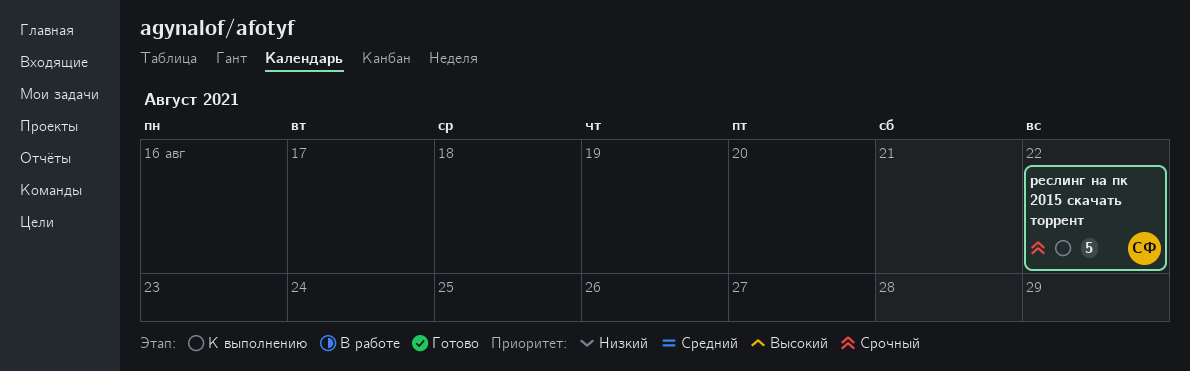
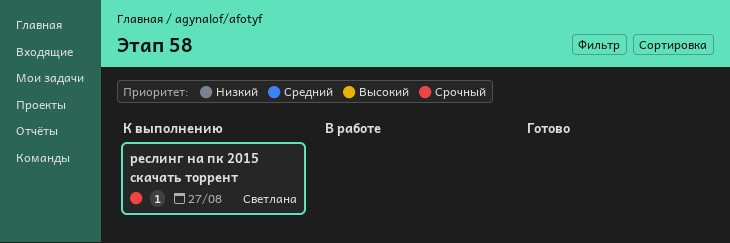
реслинг на пк 2015 скачать торрент, estimate: 5 -> 1
реслинг на пк 2015 скачать торрент, due: Aug 22 -> Aug 27

